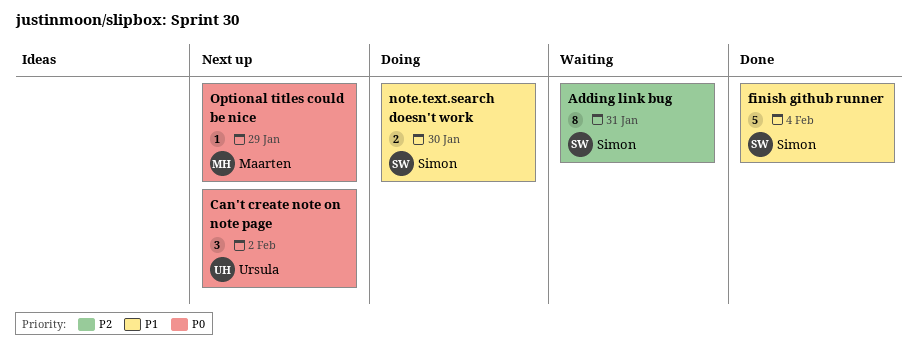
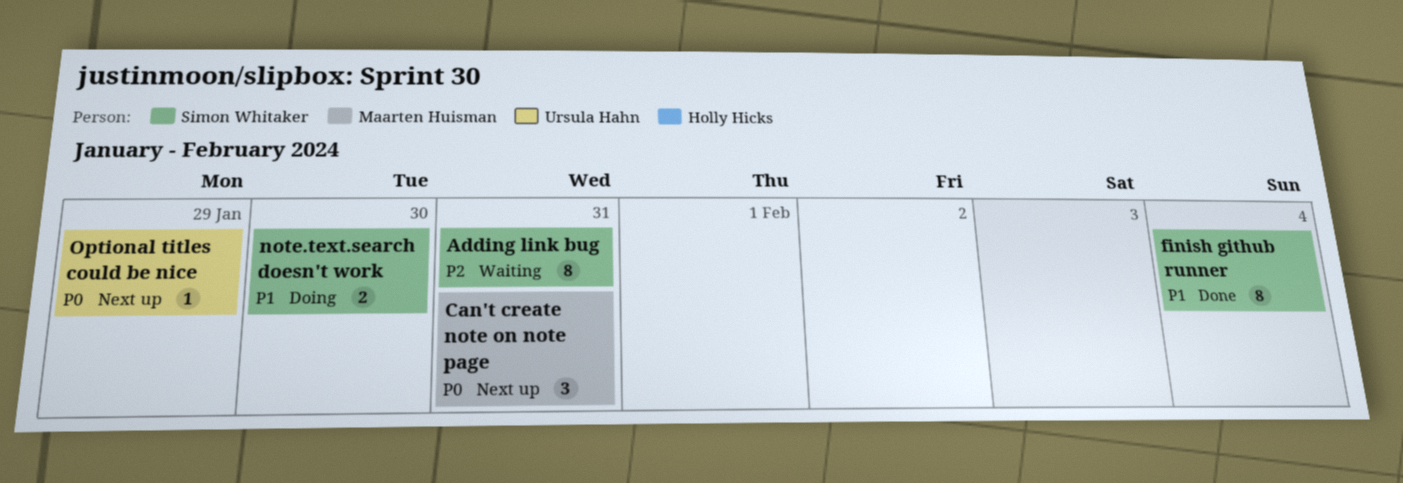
Can't create note on note page, owner: Ursula Hahn -> Maarten Huisman
Can't create note on note page, day: Feb 2 -> Jan 31
finish github runner, estimate: 5 -> 8
Optional titles could be nice, owner: Maarten Huisman -> Ursula Hahn

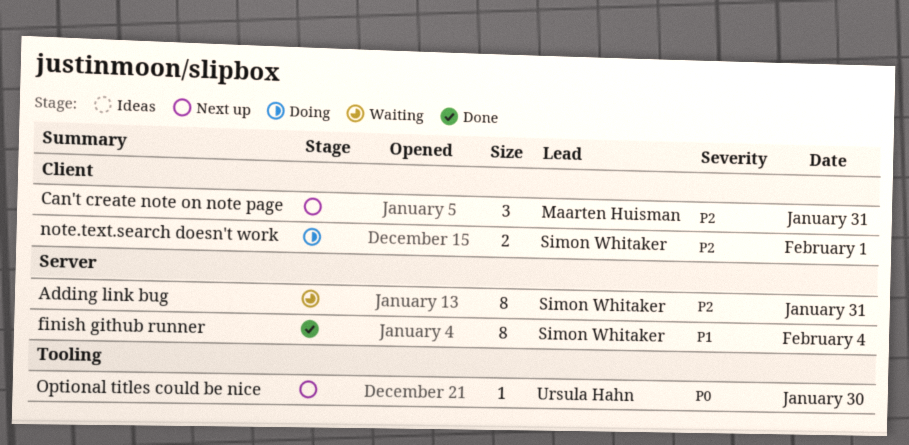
Can't create note on note page, priority: P0 -> P2
note.text.search doesn't work, priority: P1 -> P2
note.text.search doesn't work, day: Jan 30 -> Feb 1
Optional titles could be nice, day: Jan 29 -> Jan 30

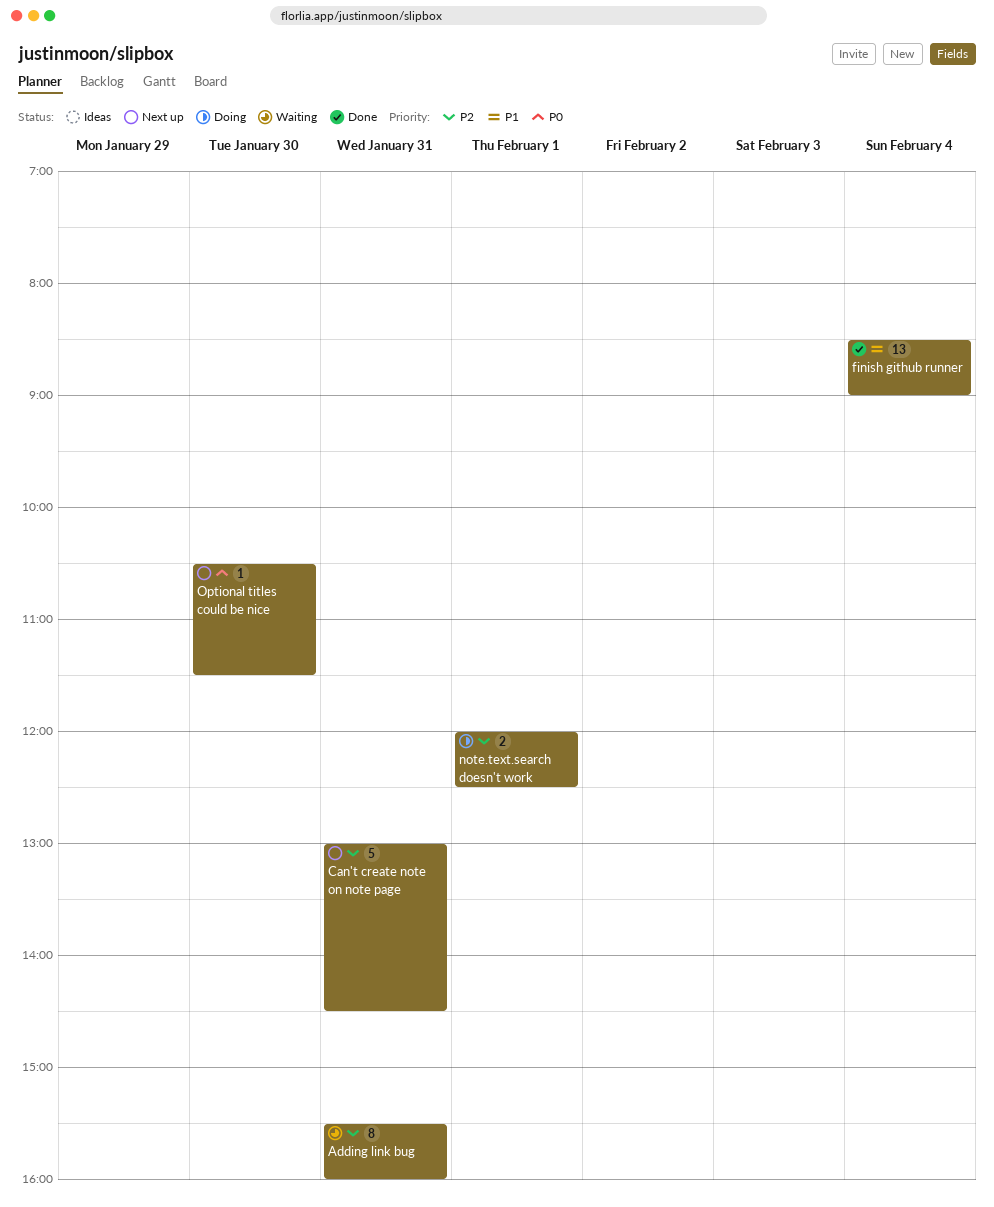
Can't create note on note page, estimate: 3 -> 5
finish github runner, estimate: 8 -> 13

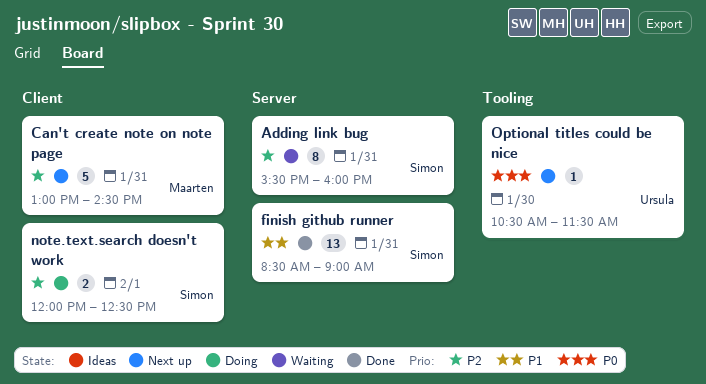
finish github runner, day: Feb 4 -> Jan 31

